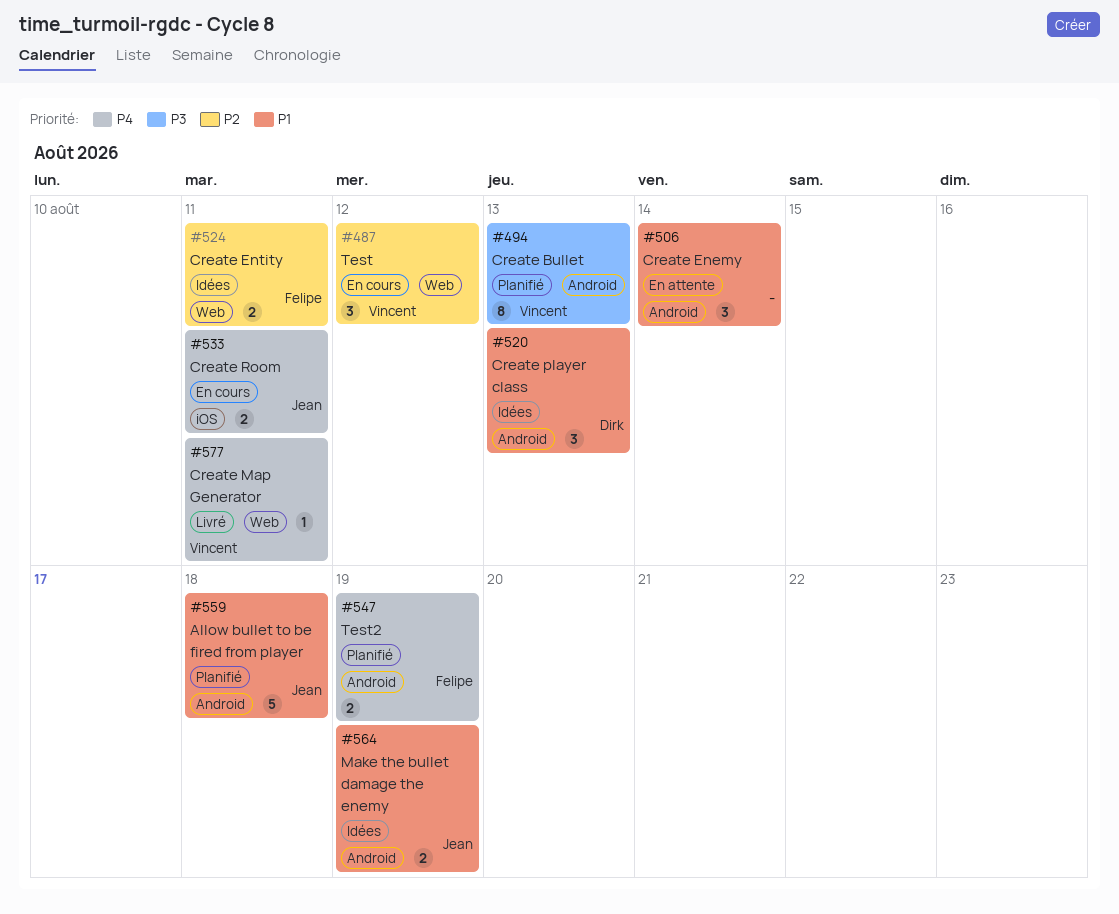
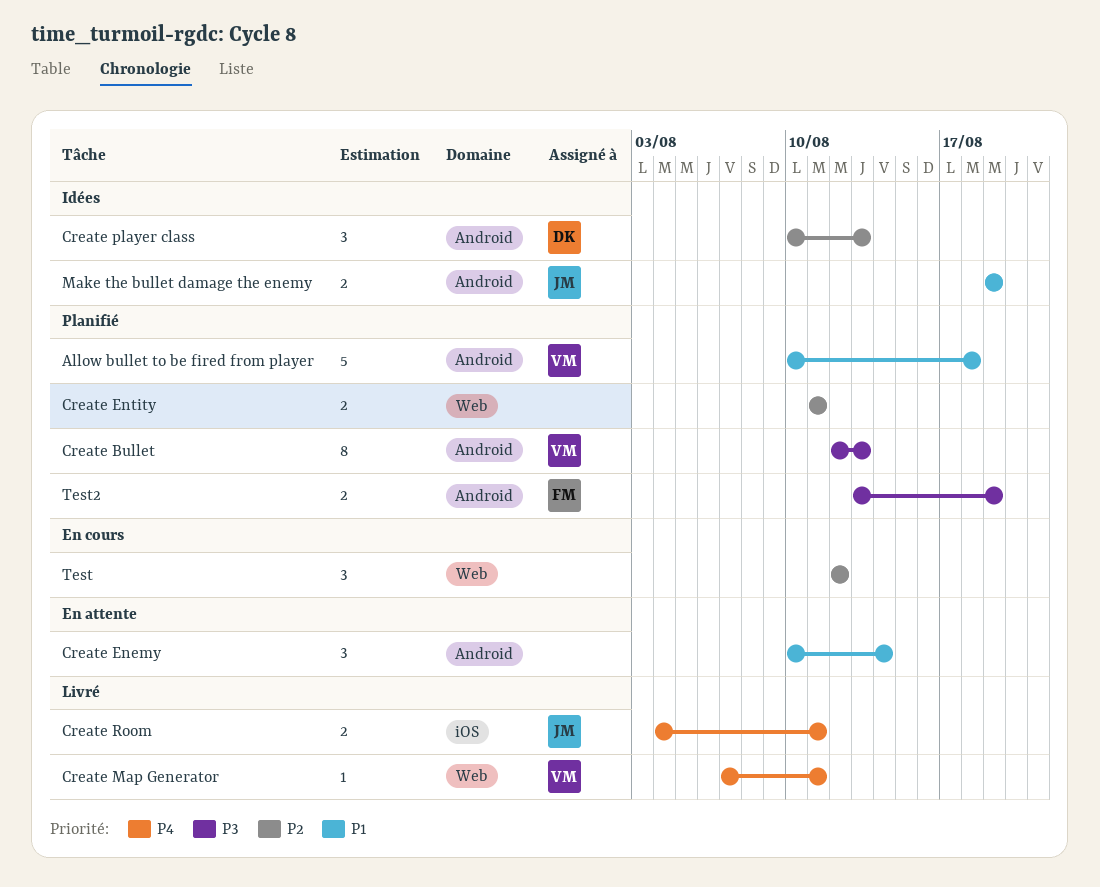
Allow bullet to be fired from player, owner: Jean -> Vincent
Create Entity, status: Idées -> Planifié
Create Entity, owner: Felipe -> none
Create player class, priority: P1 -> P2
Create Room, status: En cours -> Livré
Test, owner: Vincent -> none
Test2, priority: P4 -> P3

